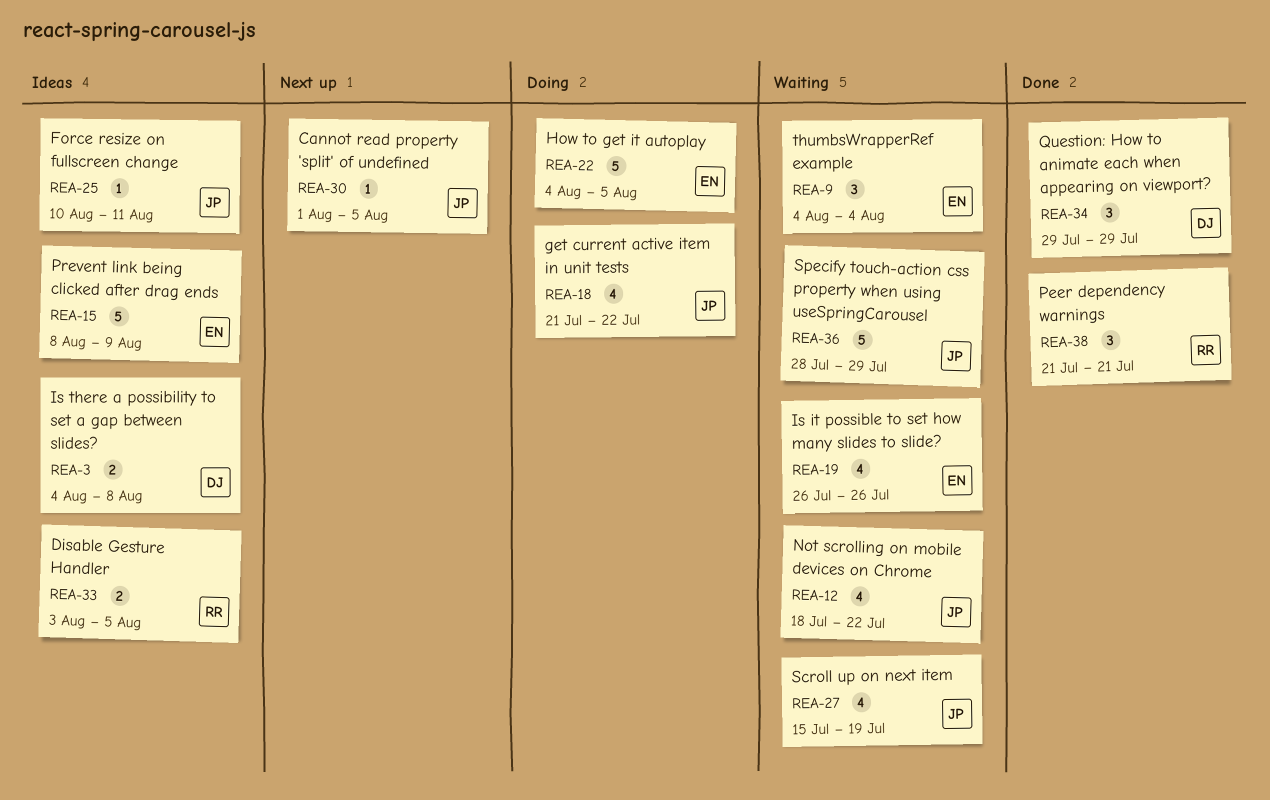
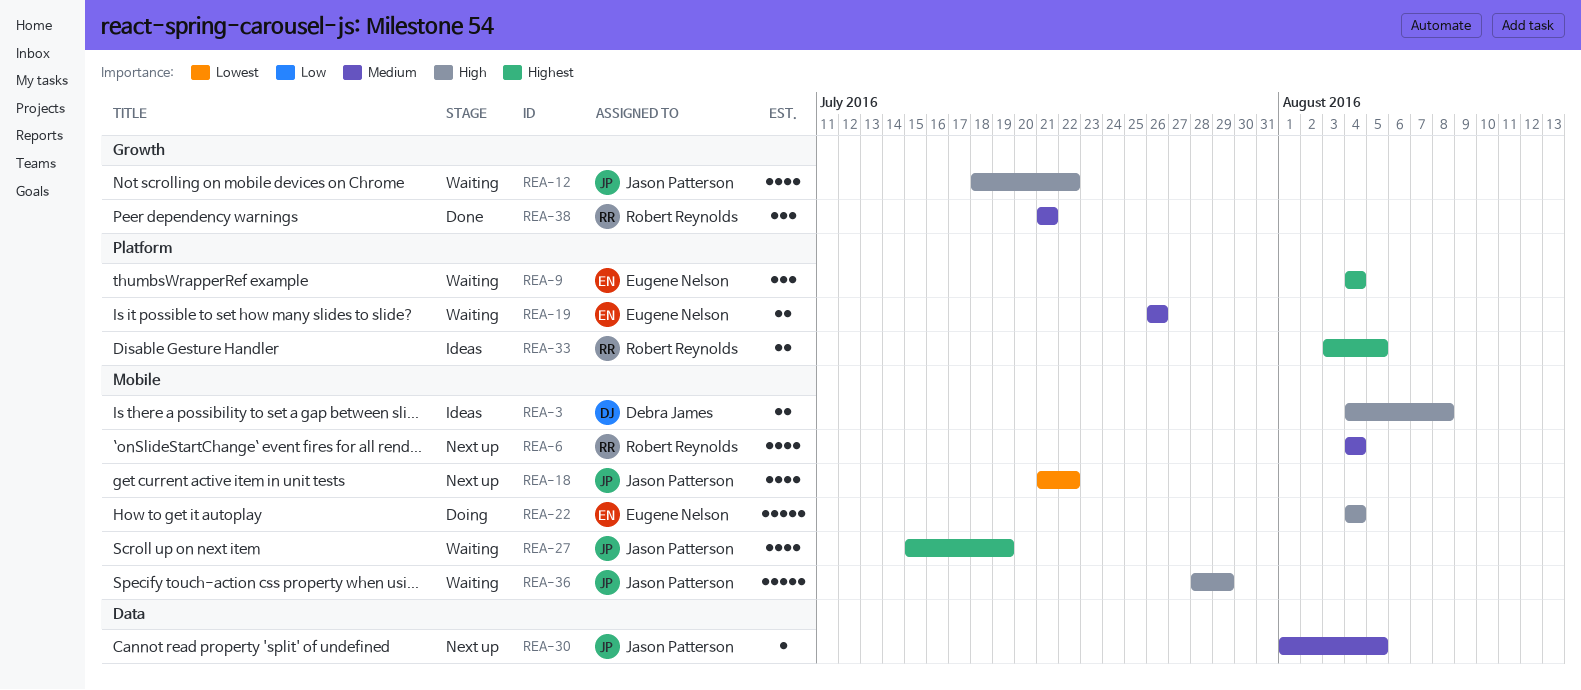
REA-6: none -> present
REA-15: present -> none
REA-18, status: Doing -> Next up
REA-19, estimate: 4 -> 2
REA-22, due: Aug 5 -> Aug 4
REA-25: present -> none
REA-34: present -> none

